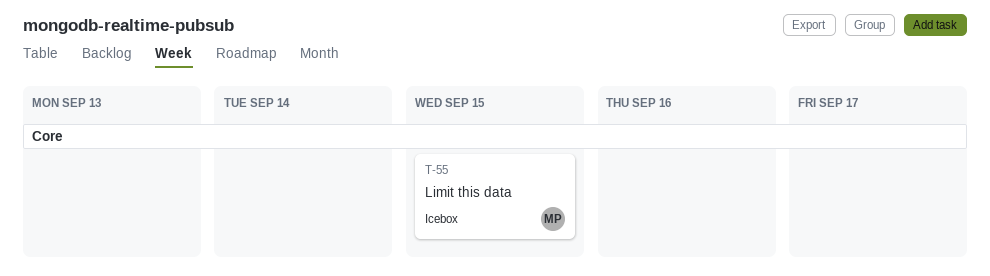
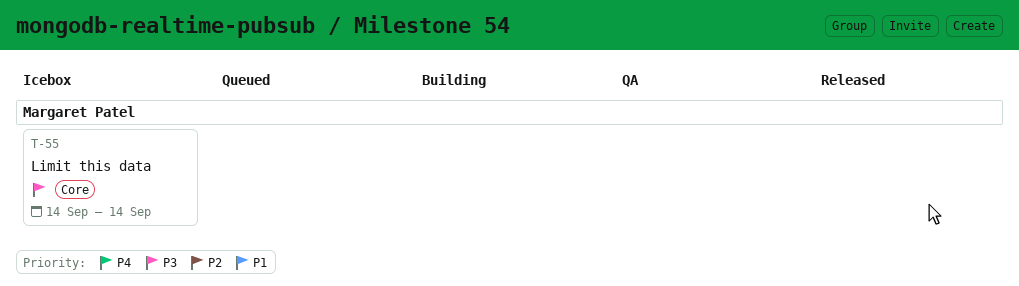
T-55, due: Sep 15 -> Sep 14

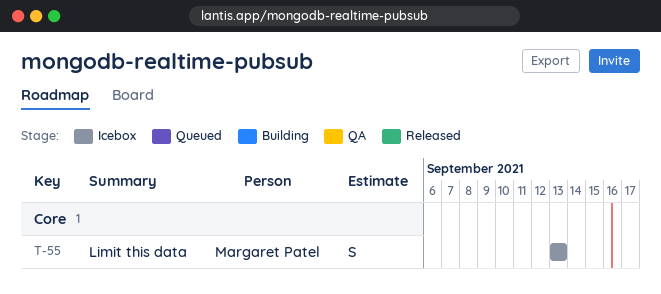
T-55, start: Sep 14 -> Sep 13
T-55, due: Sep 14 -> Sep 13

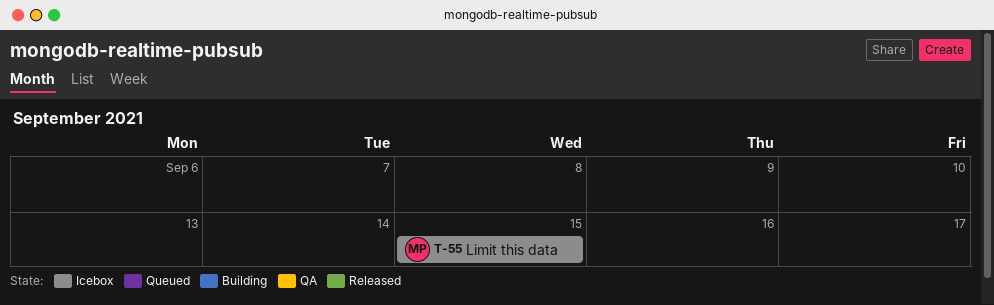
T-55, start: Sep 13 -> Sep 15
T-55, due: Sep 13 -> Sep 15

